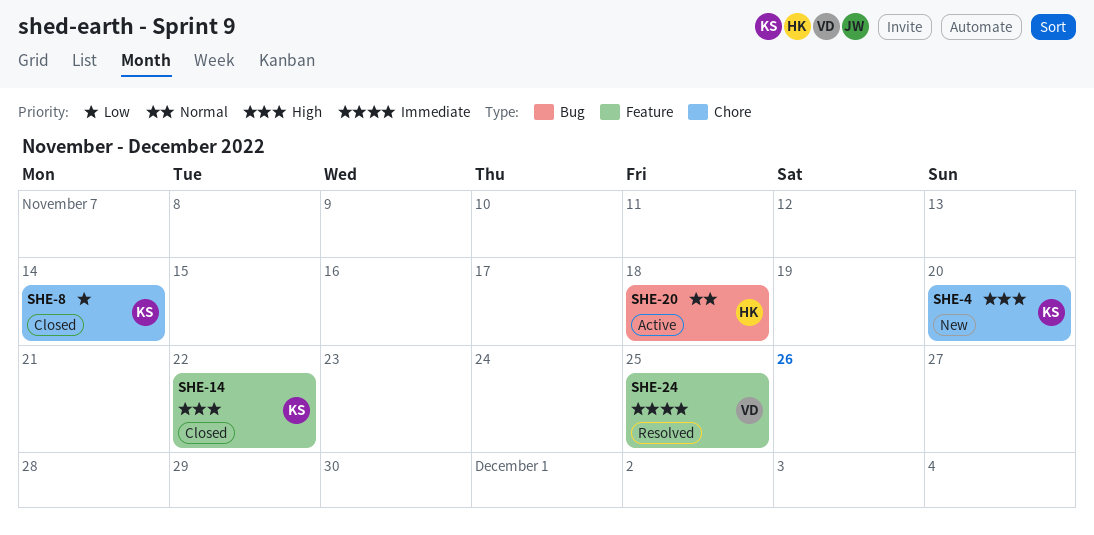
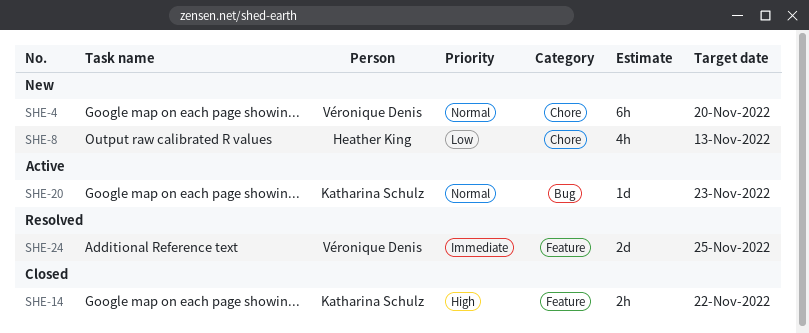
SHE-4, owner: Katharina Schulz -> Véronique Denis
SHE-4, priority: High -> Normal
SHE-8, status: Closed -> New
SHE-8, owner: Katharina Schulz -> Heather King
SHE-8, due: Nov 14 -> Nov 13
SHE-20, owner: Heather King -> Katharina Schulz
SHE-20, due: Nov 18 -> Nov 23

